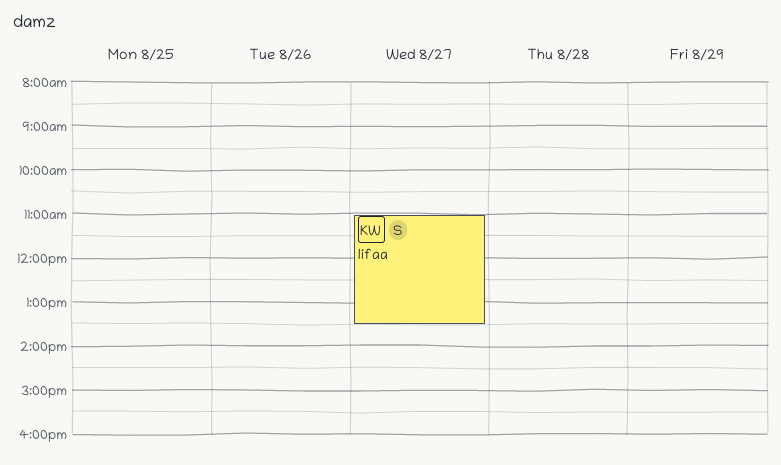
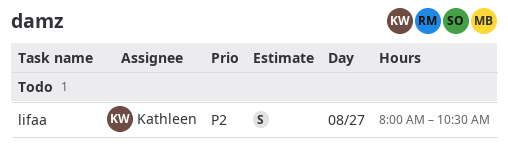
lifaa, begins: 11:00 -> 08:00
lifaa, ends: 13:30 -> 10:30

